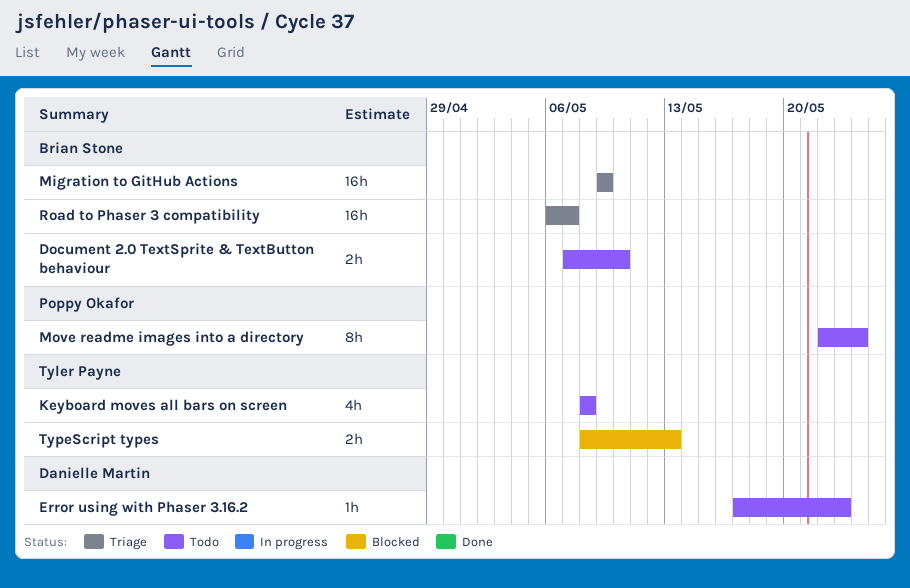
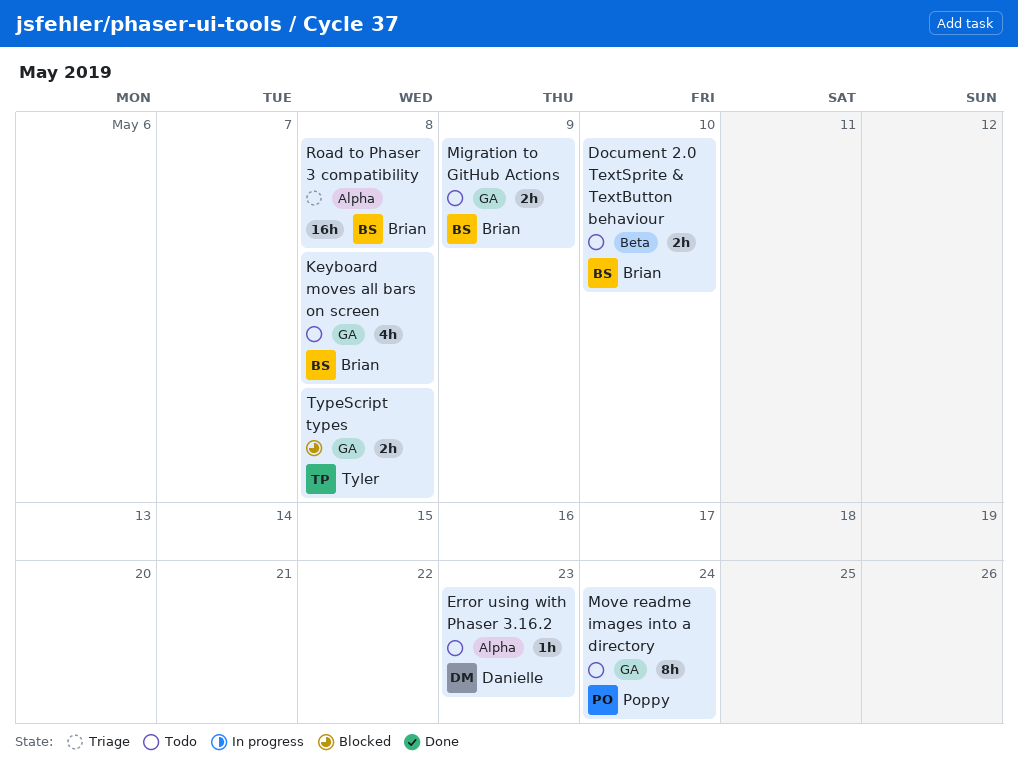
Keyboard moves all bars on screen, owner: Tyler Payne -> Brian Stone
Migration to GitHub Actions, status: Triage -> Todo
Migration to GitHub Actions, estimate: 16h -> 2h
Road to Phaser 3 compatibility, due: May 7 -> May 8
TypeScript types, due: May 13 -> May 8

